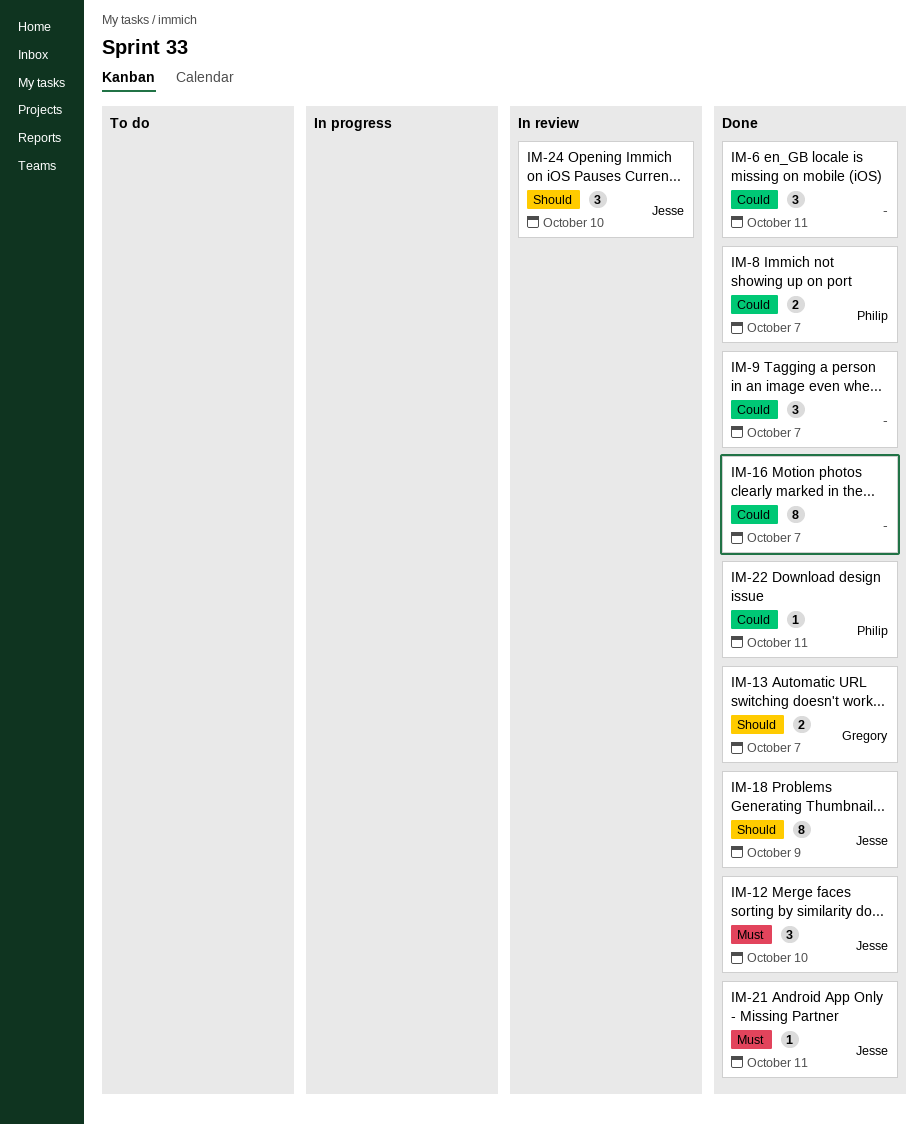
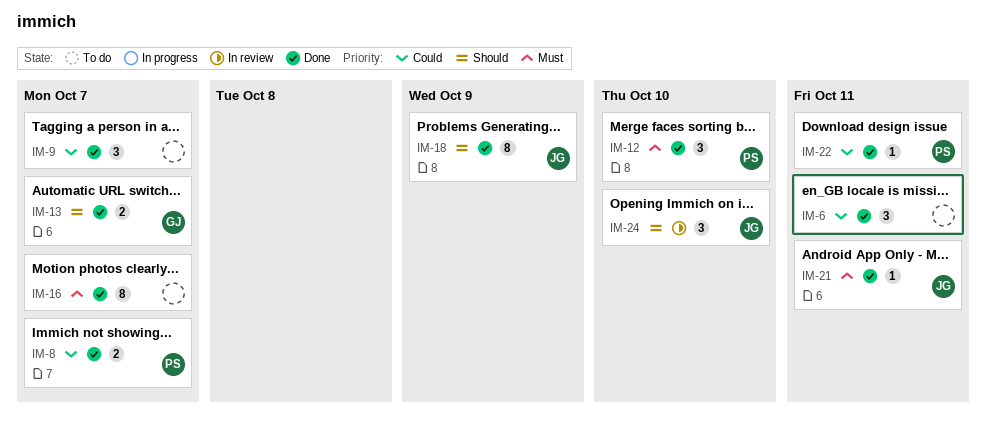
IM-12, owner: Jesse -> Philip
IM-16, priority: Could -> Must

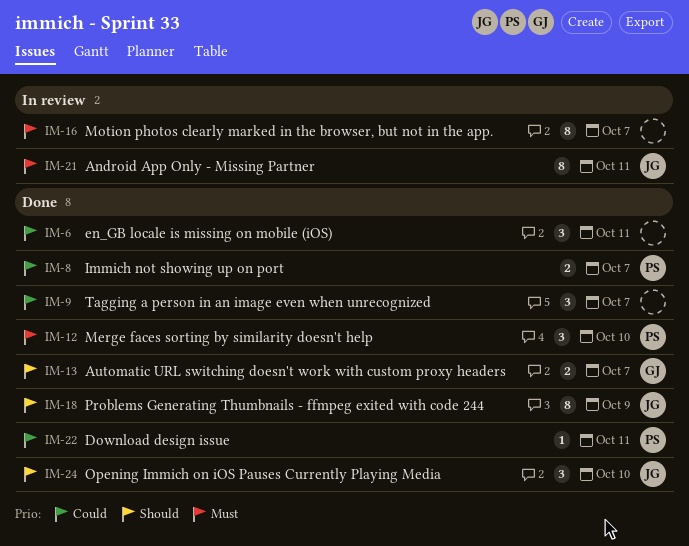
IM-16, status: Done -> In review
IM-21, status: Done -> In review
IM-21, estimate: 1 -> 8
IM-24, status: In review -> Done

